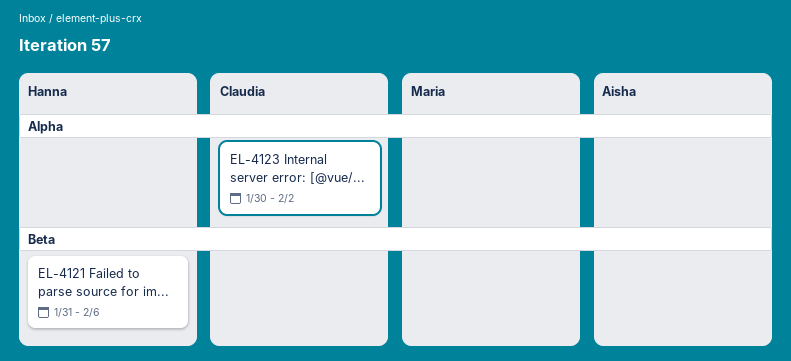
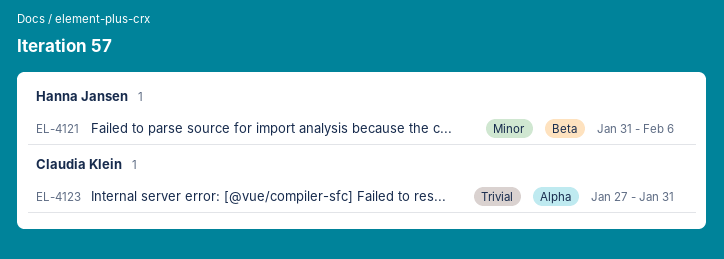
EL-4123, start: Jan 30 -> Jan 27
EL-4123, due: Feb 2 -> Jan 31

